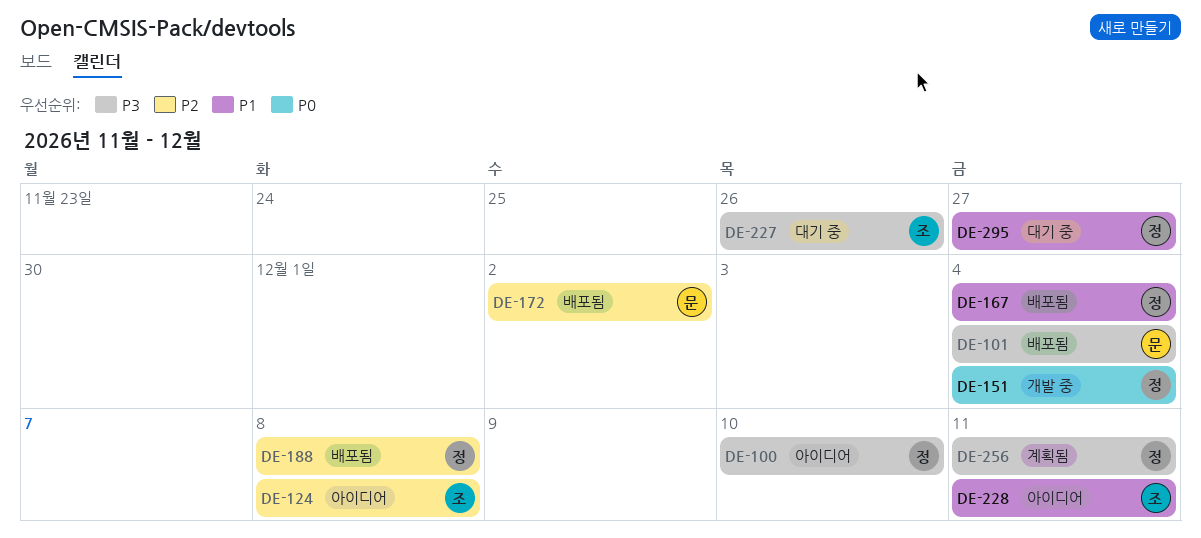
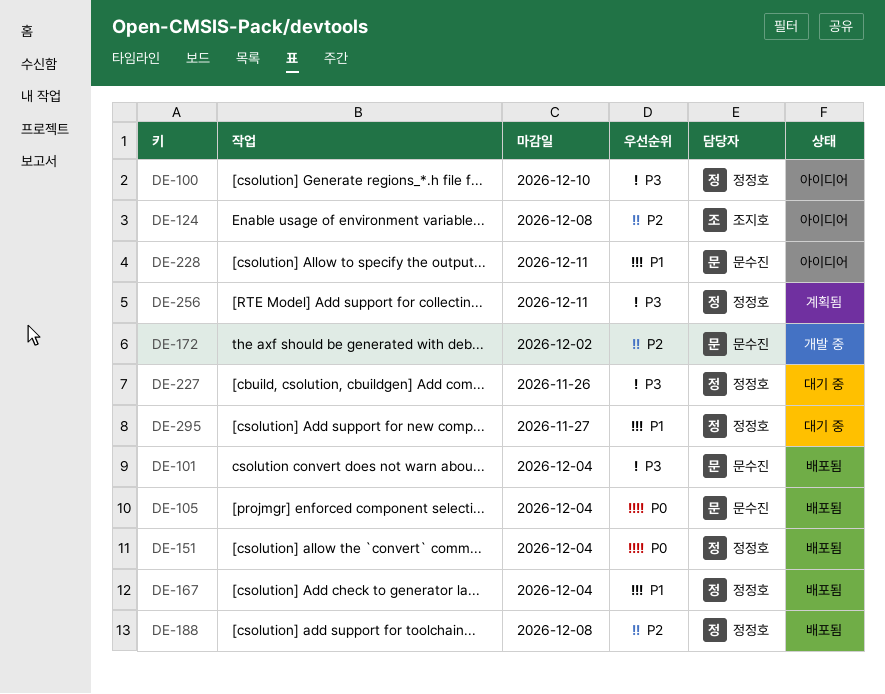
DE-105: none -> present
DE-151, status: 개발 중 -> 배포됨
DE-172, status: 배포됨 -> 개발 중
DE-227, owner: 조지호 -> 정정호
DE-228, owner: 조지호 -> 문수진

